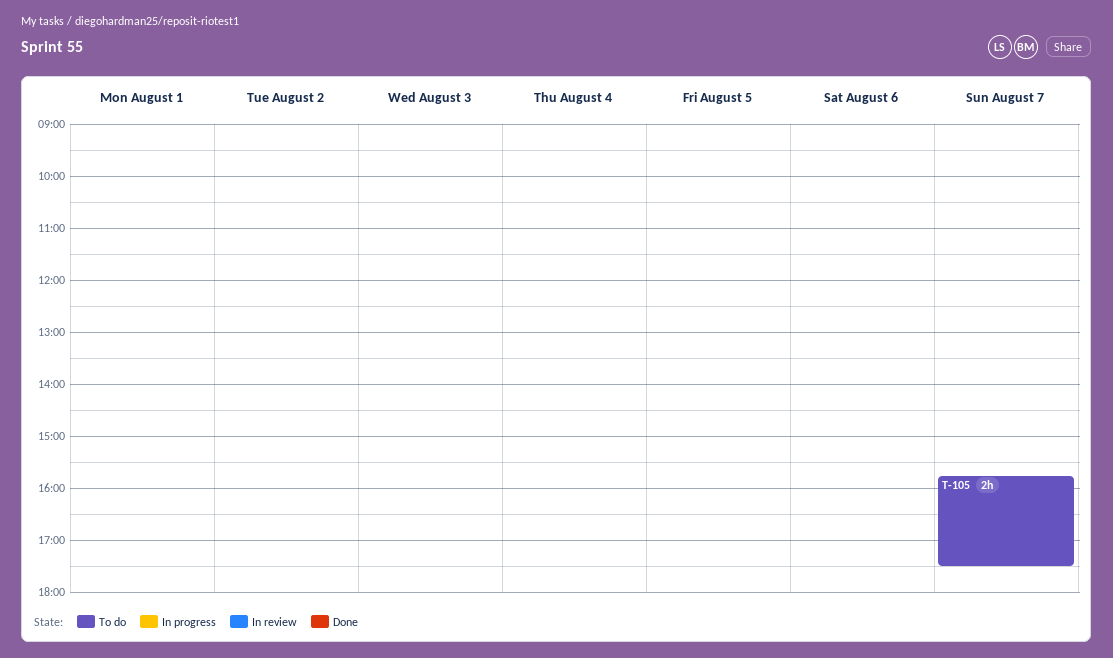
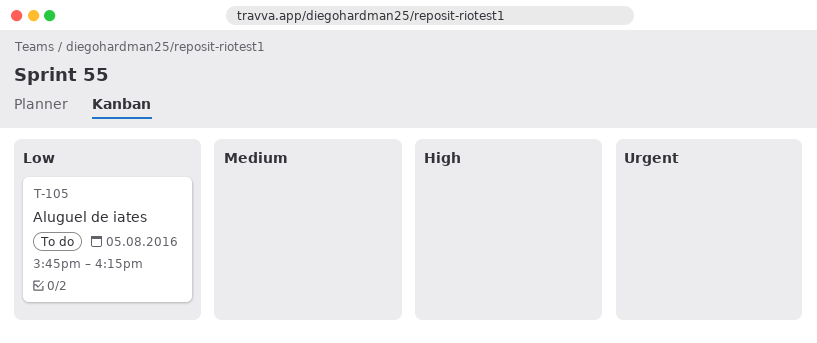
T-105, day: Aug 7 -> Aug 5
T-105, ends: 17:30 -> 16:15

